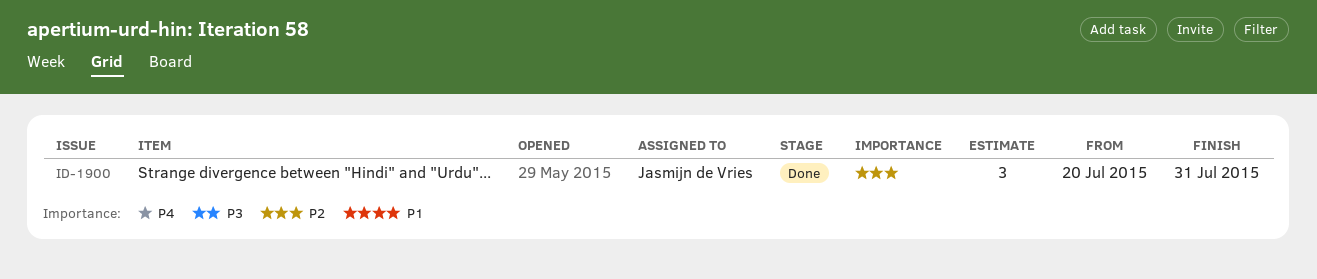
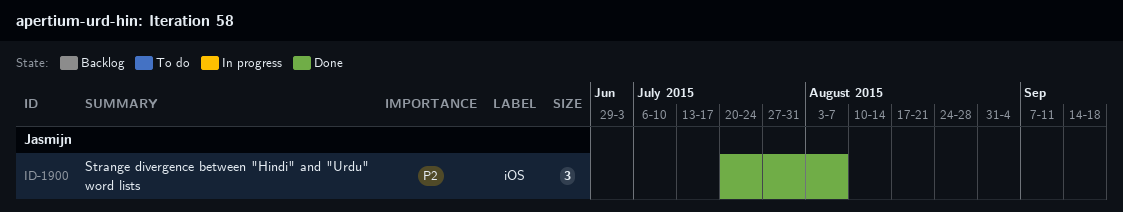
ID-1900, due: Jul 31 -> Aug 7

